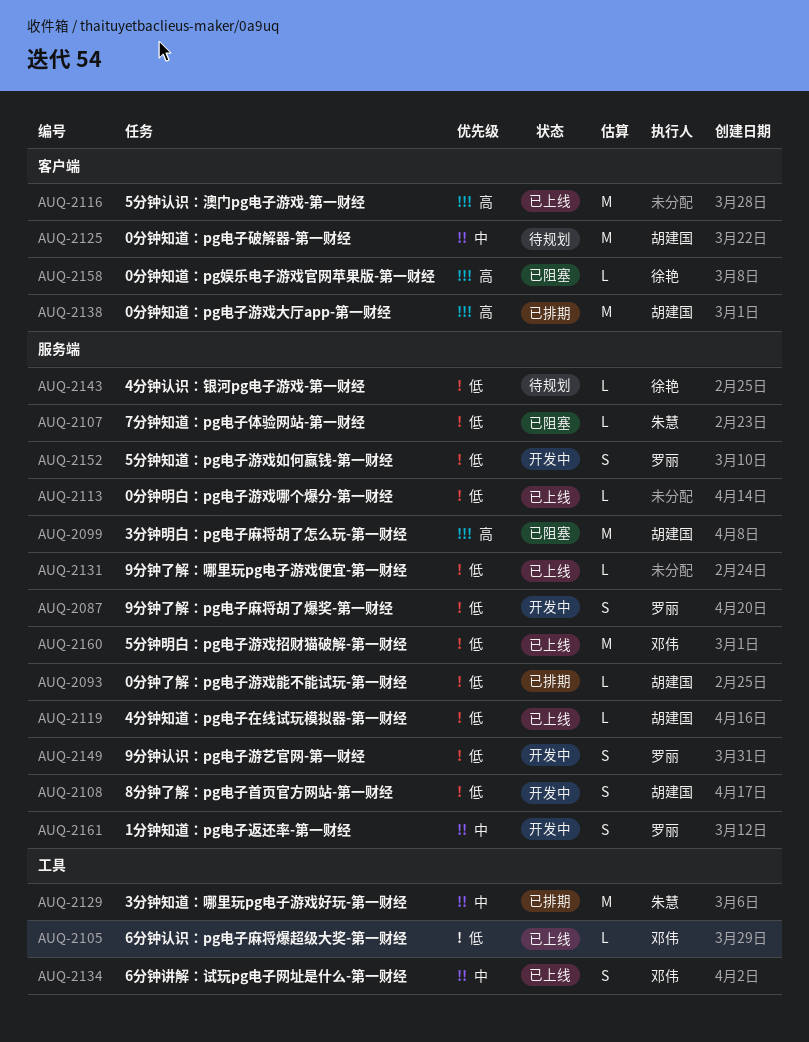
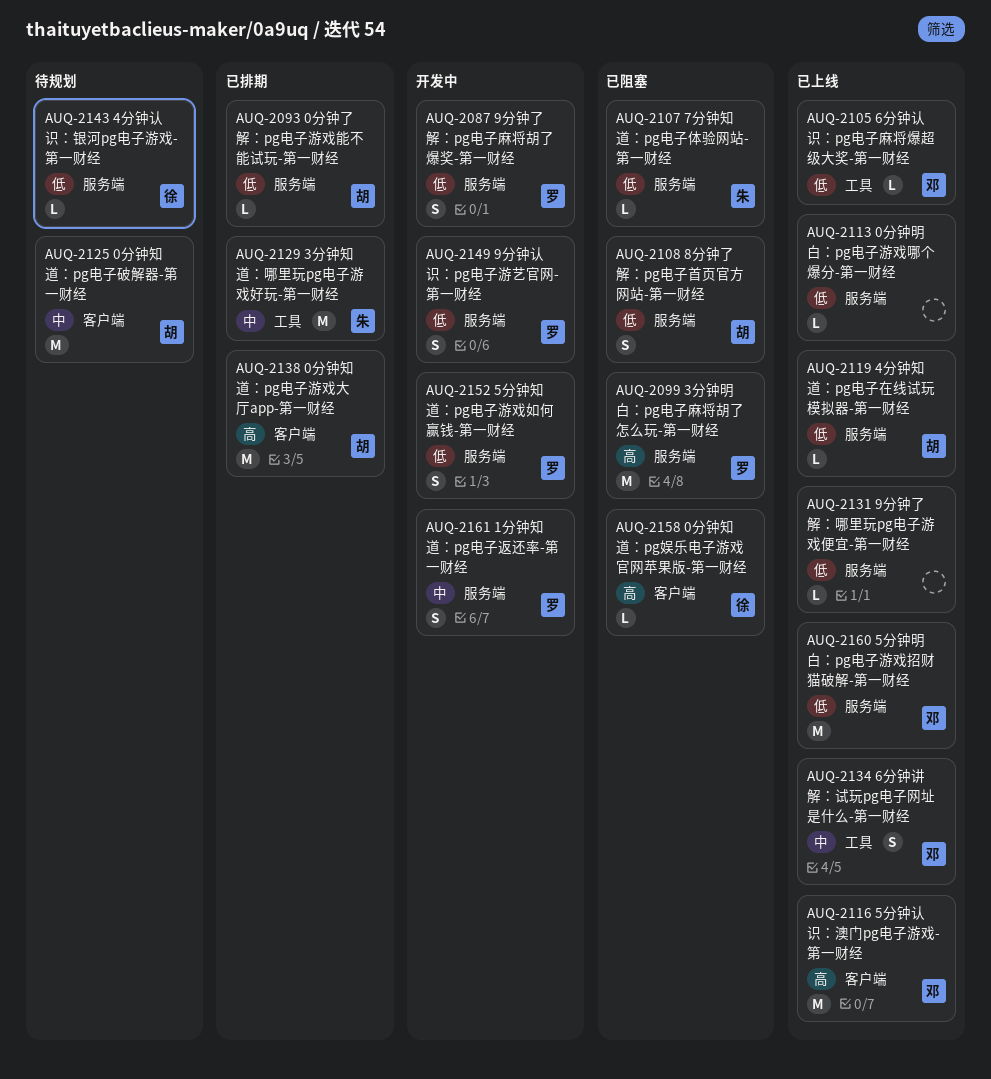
AUQ-2099, owner: 胡建国 -> 罗丽
AUQ-2108, status: 开发中 -> 已阻塞
AUQ-2116, owner: none -> 邓伟

